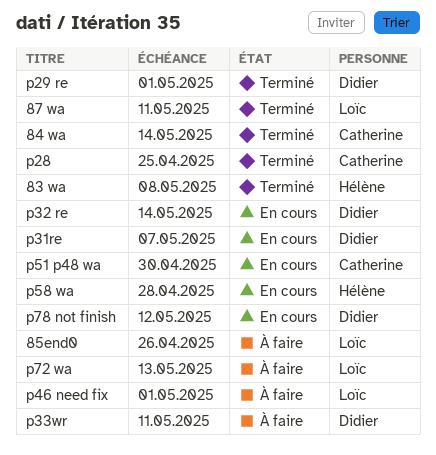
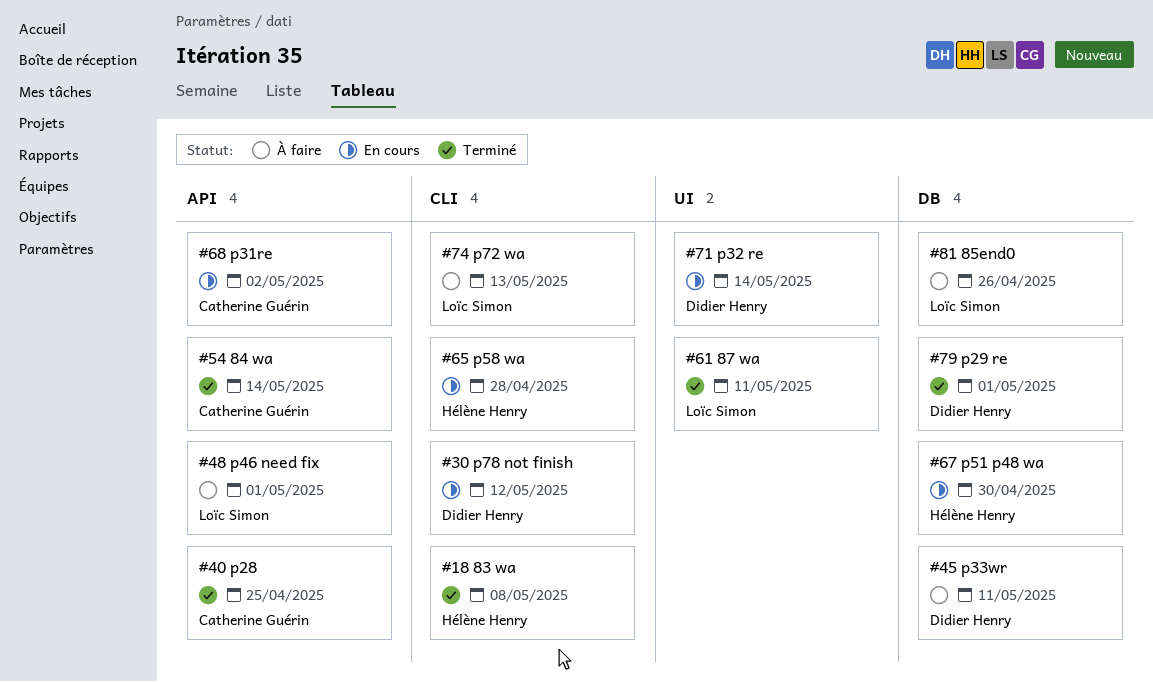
p31re, owner: Didier Henry -> Catherine Guérin
p31re, due: May 7 -> May 2
p51 p48 wa, owner: Catherine Guérin -> Hélène Henry

